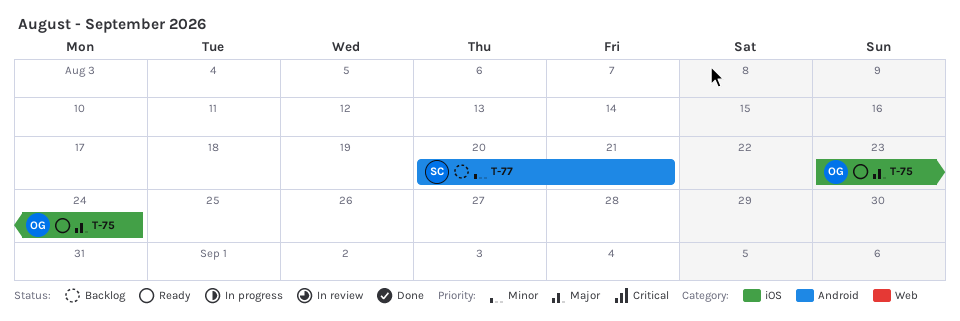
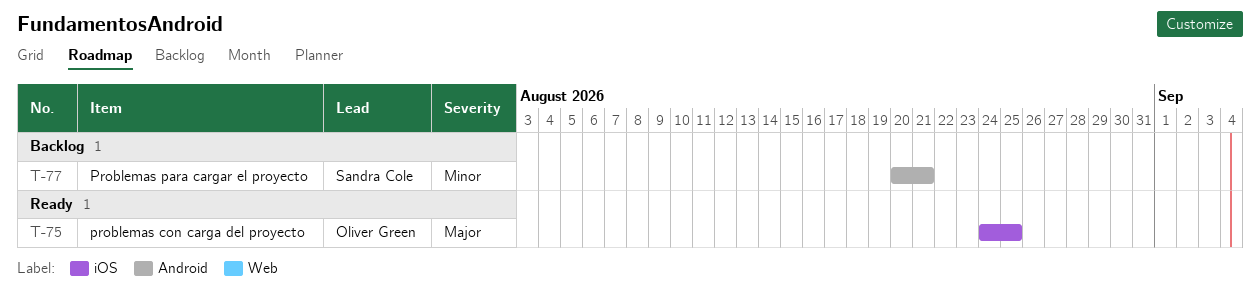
T-75, start: Aug 23 -> Aug 24
T-75, due: Aug 24 -> Aug 25

